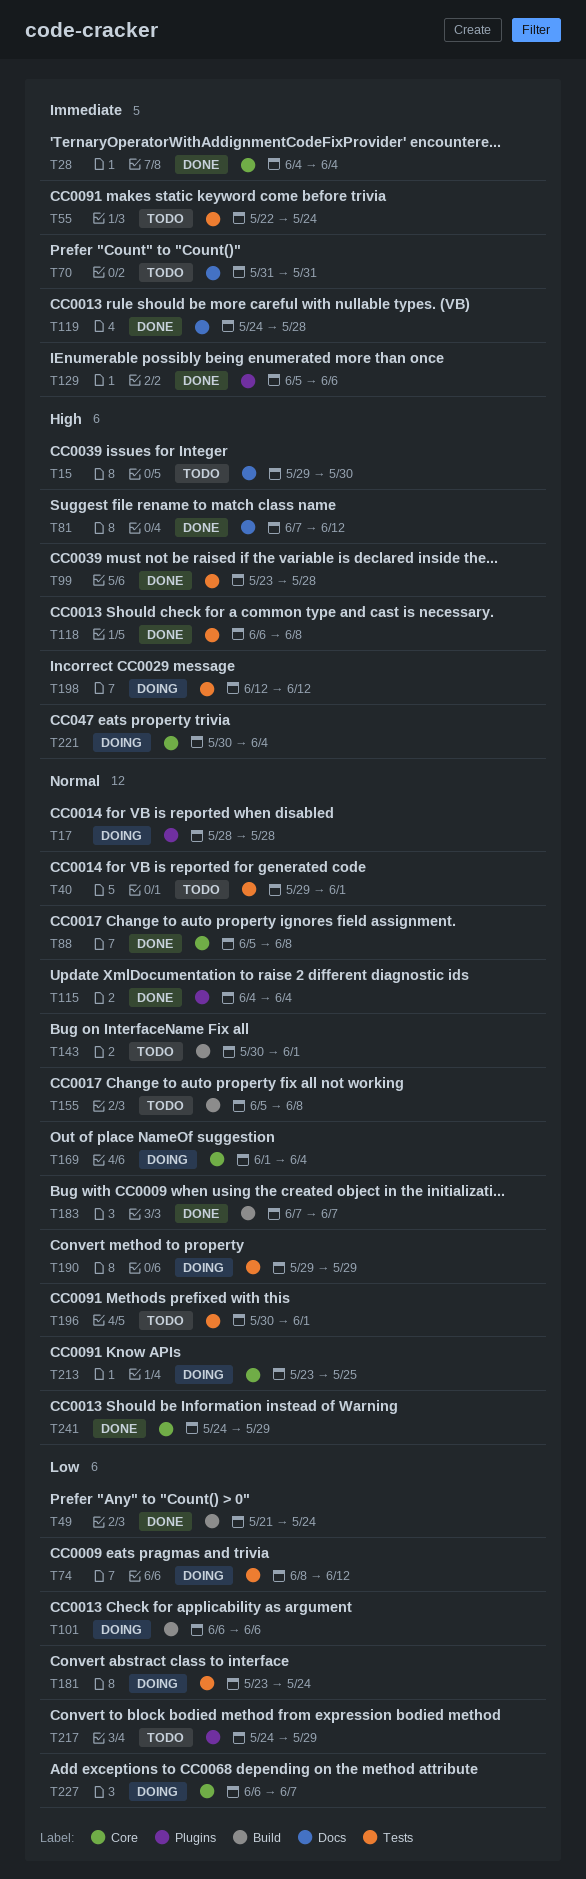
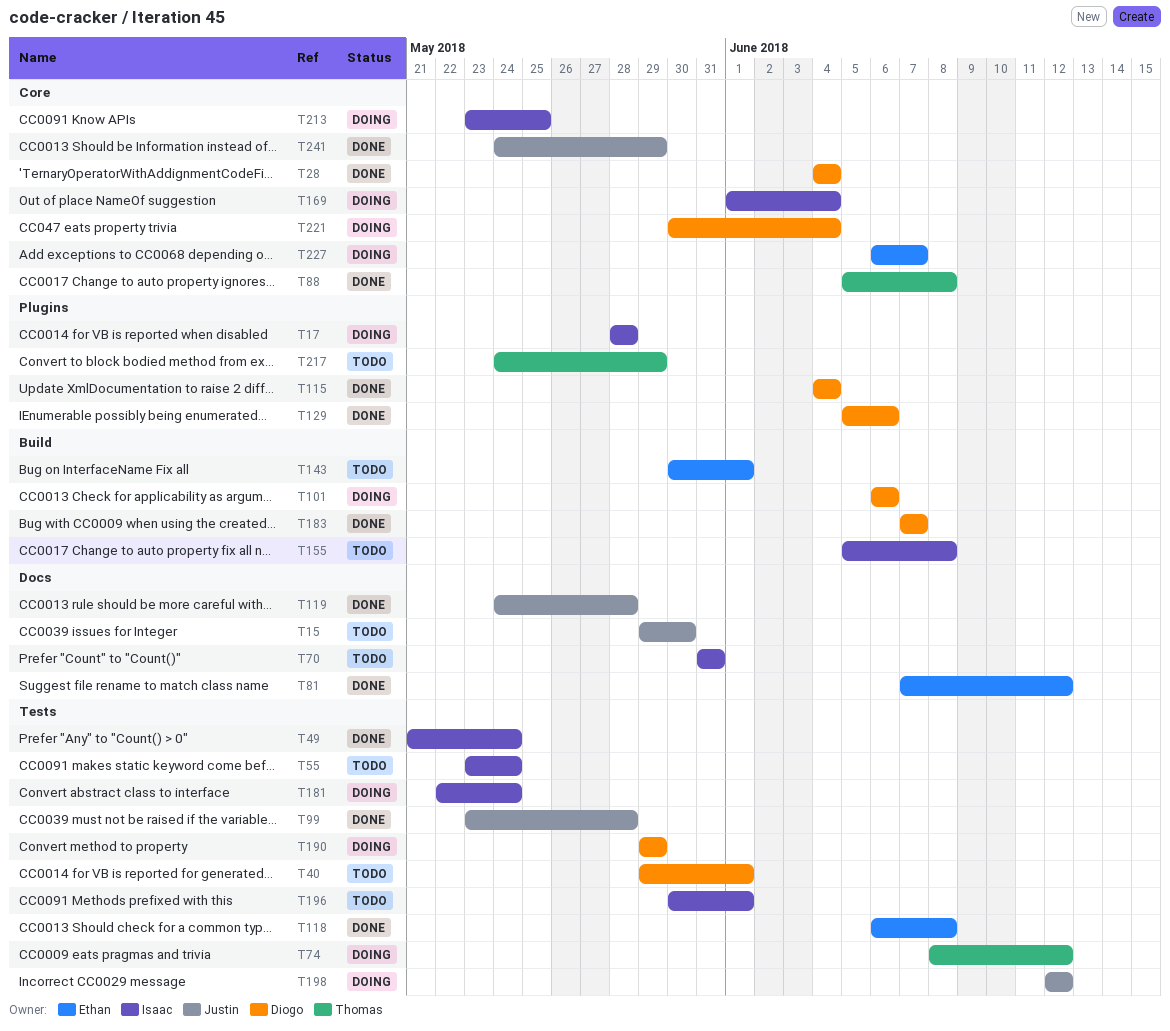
T49, label: Build -> Tests
T55, start: May 22 -> May 23
T181, start: May 23 -> May 22

